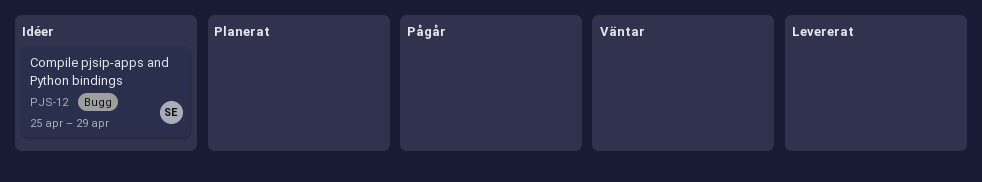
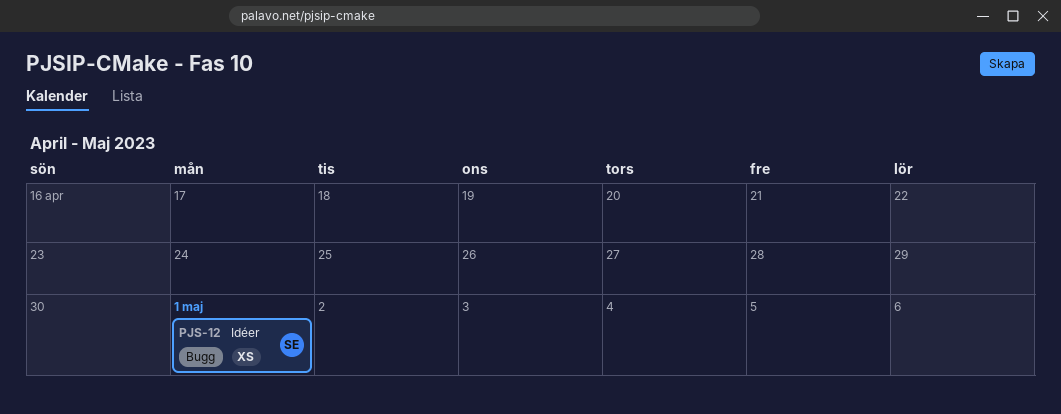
PJS-12, due: Apr 29 -> May 1

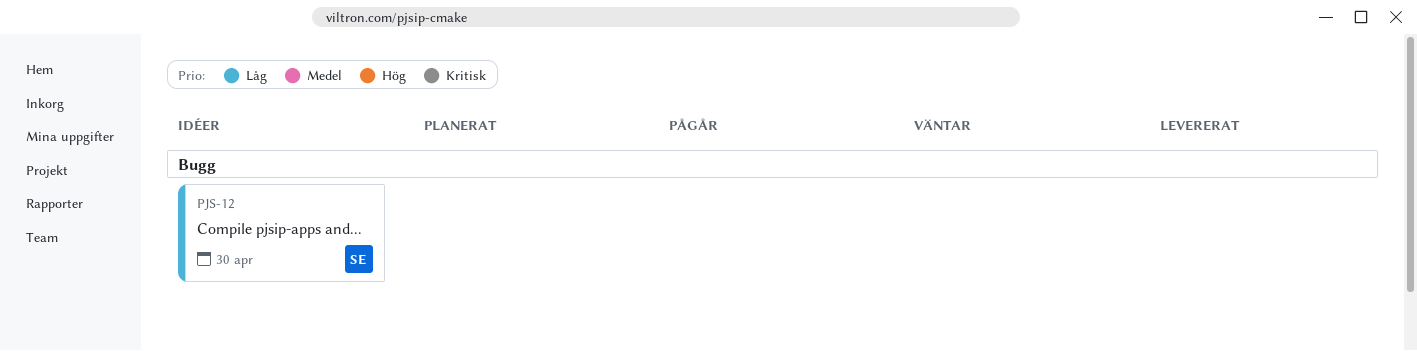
PJS-12, due: May 1 -> Apr 30

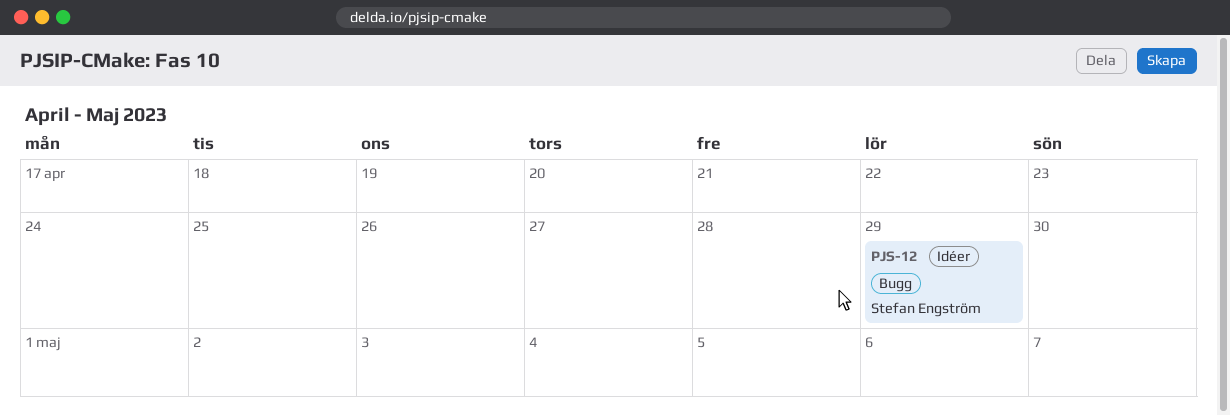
PJS-12, due: Apr 30 -> Apr 29

